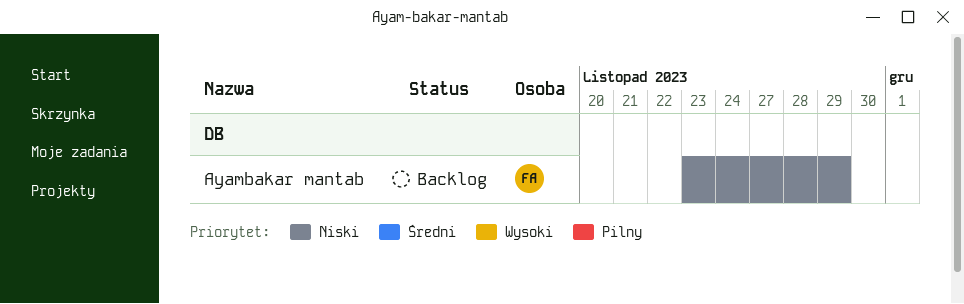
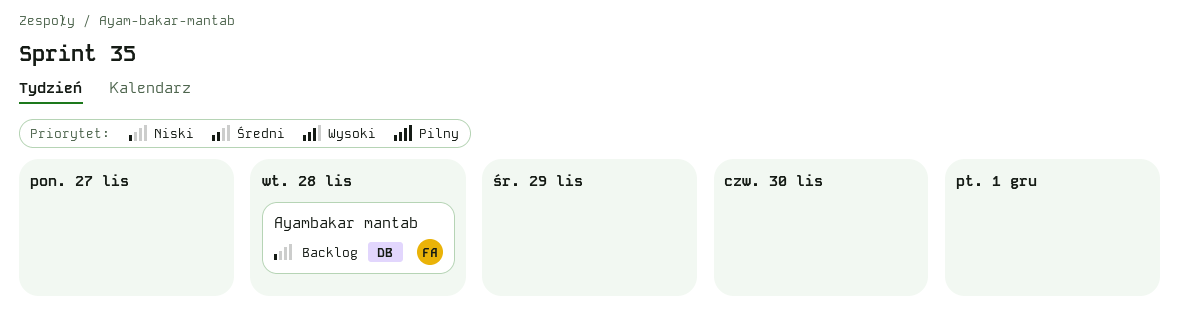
Ayambakar mantab, due: Nov 29 -> Nov 28

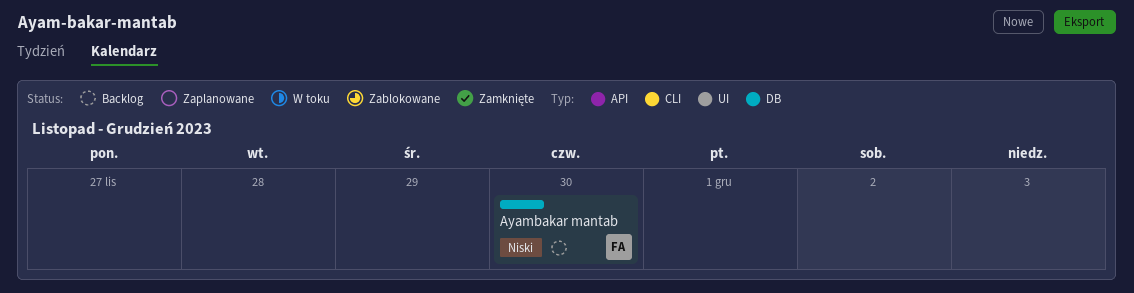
Ayambakar mantab, due: Nov 28 -> Nov 30

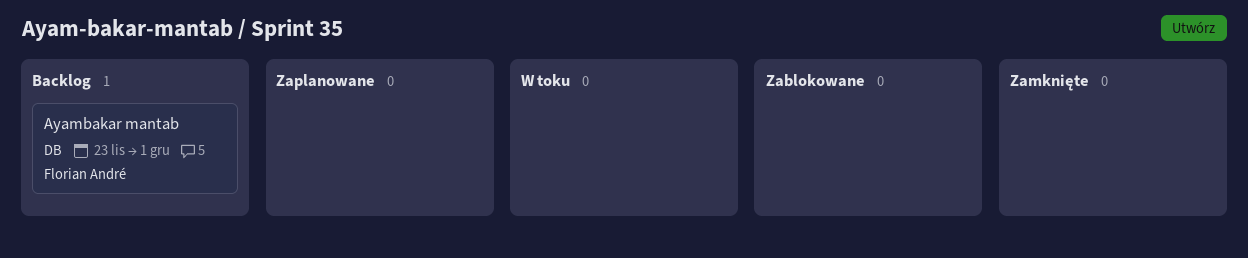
Ayambakar mantab, due: Nov 30 -> Dec 1

